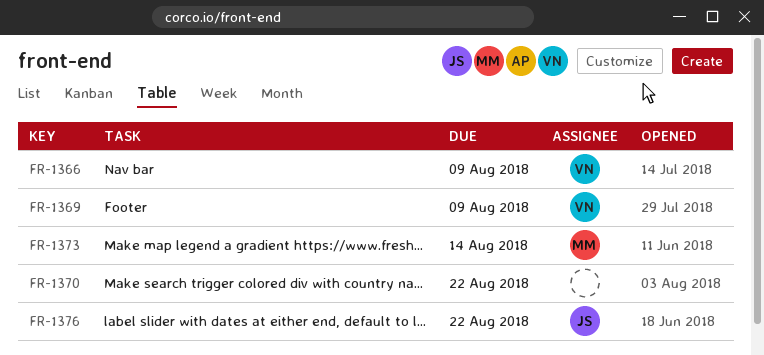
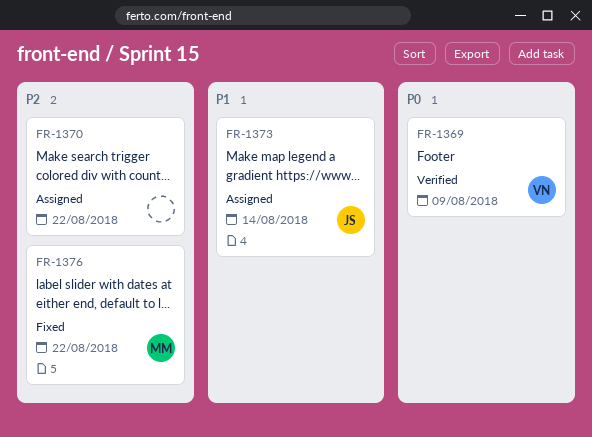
FR-1366: present -> none
FR-1373, owner: MM -> JS
FR-1376, owner: JS -> MM

